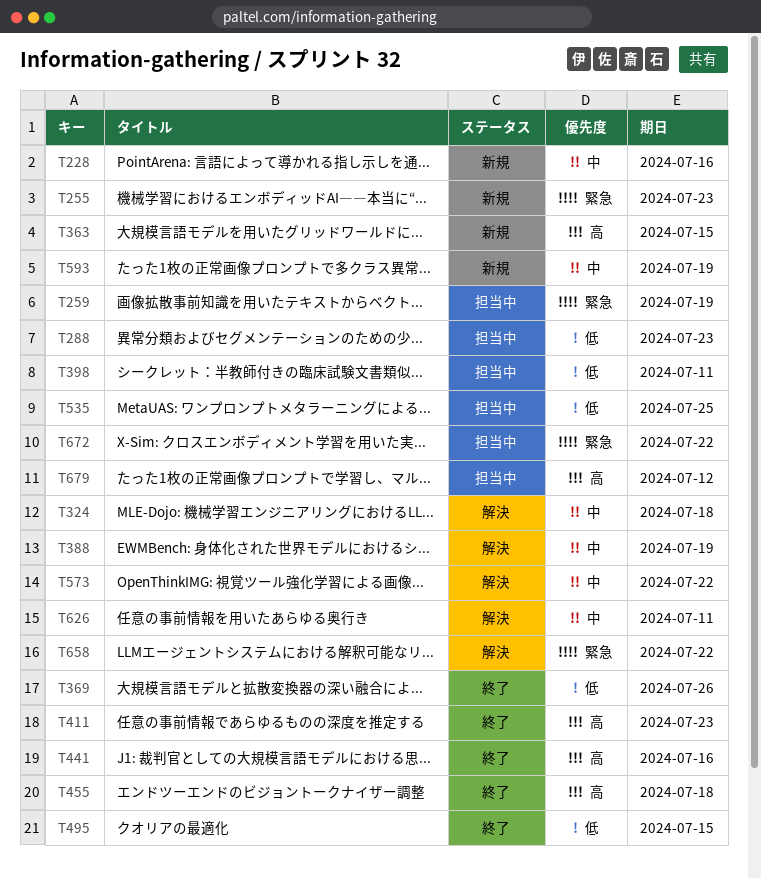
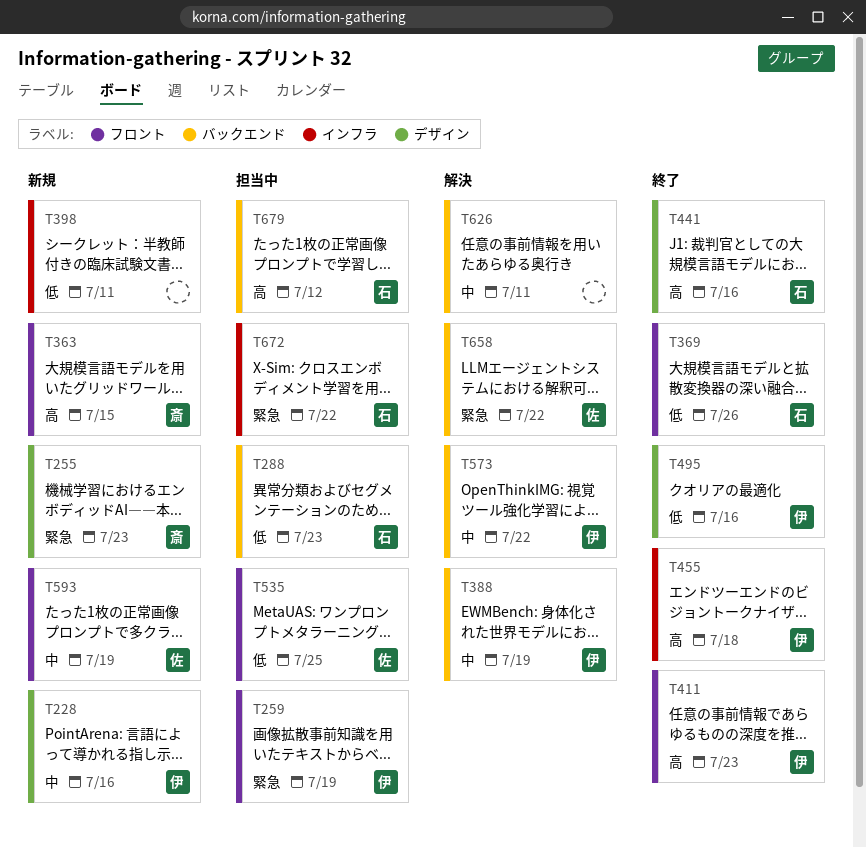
T324: present -> none
T398, status: 担当中 -> 新規
T495, due: Jul 15 -> Jul 16

